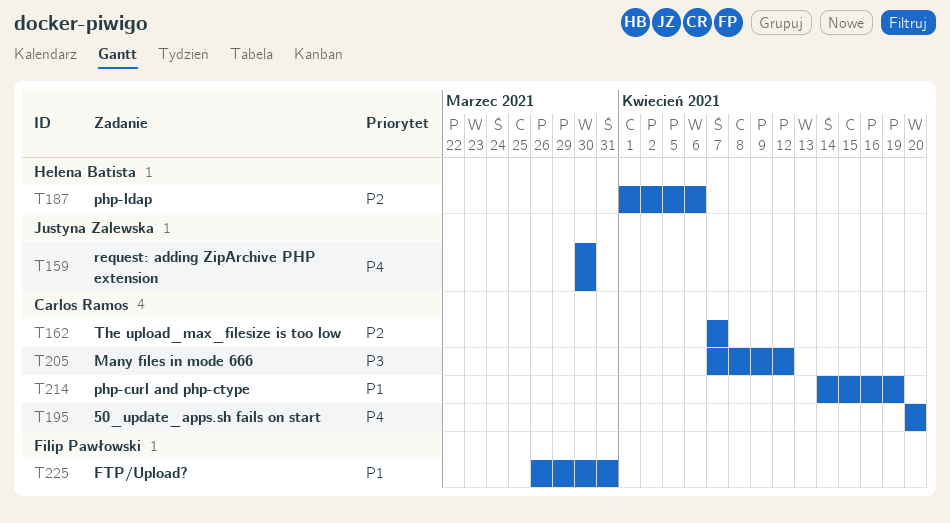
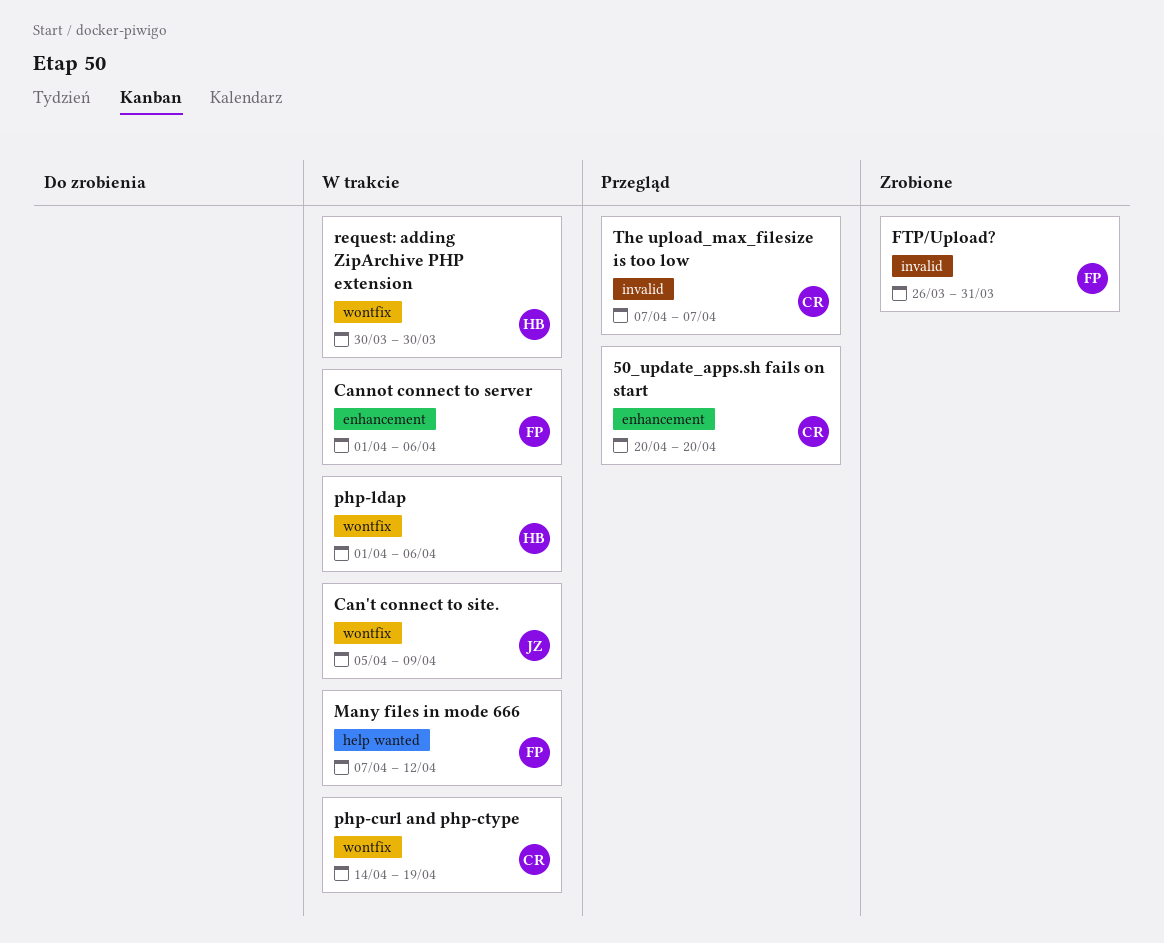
Can't connect to site.: none -> present
Cannot connect to server: none -> present
Many files in mode 666, owner: Carlos Ramos -> Filip Pawłowski
request: adding ZipArchive PHP extension, owner: Justyna Zalewska -> Helena Batista

